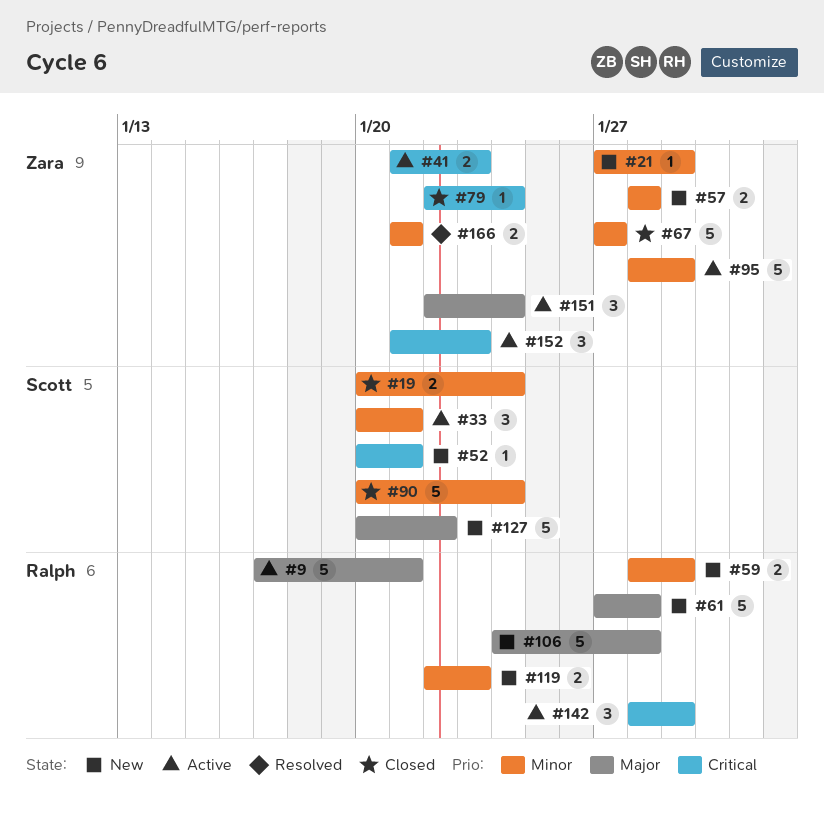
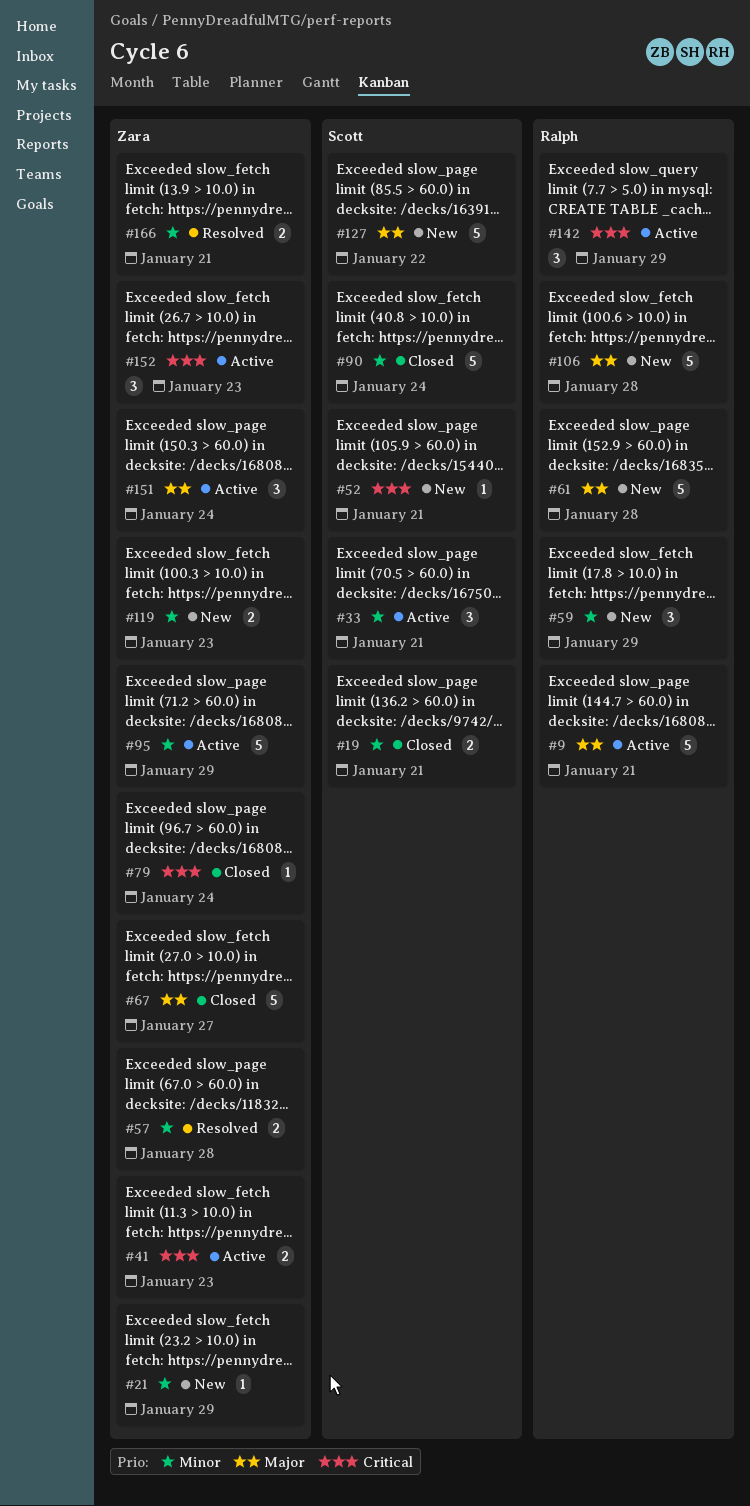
#19, due: Jan 24 -> Jan 21
#57, status: New -> Resolved
#59, estimate: 2 -> 3
#67, priority: Minor -> Major
#119, owner: Ralph -> Zara

